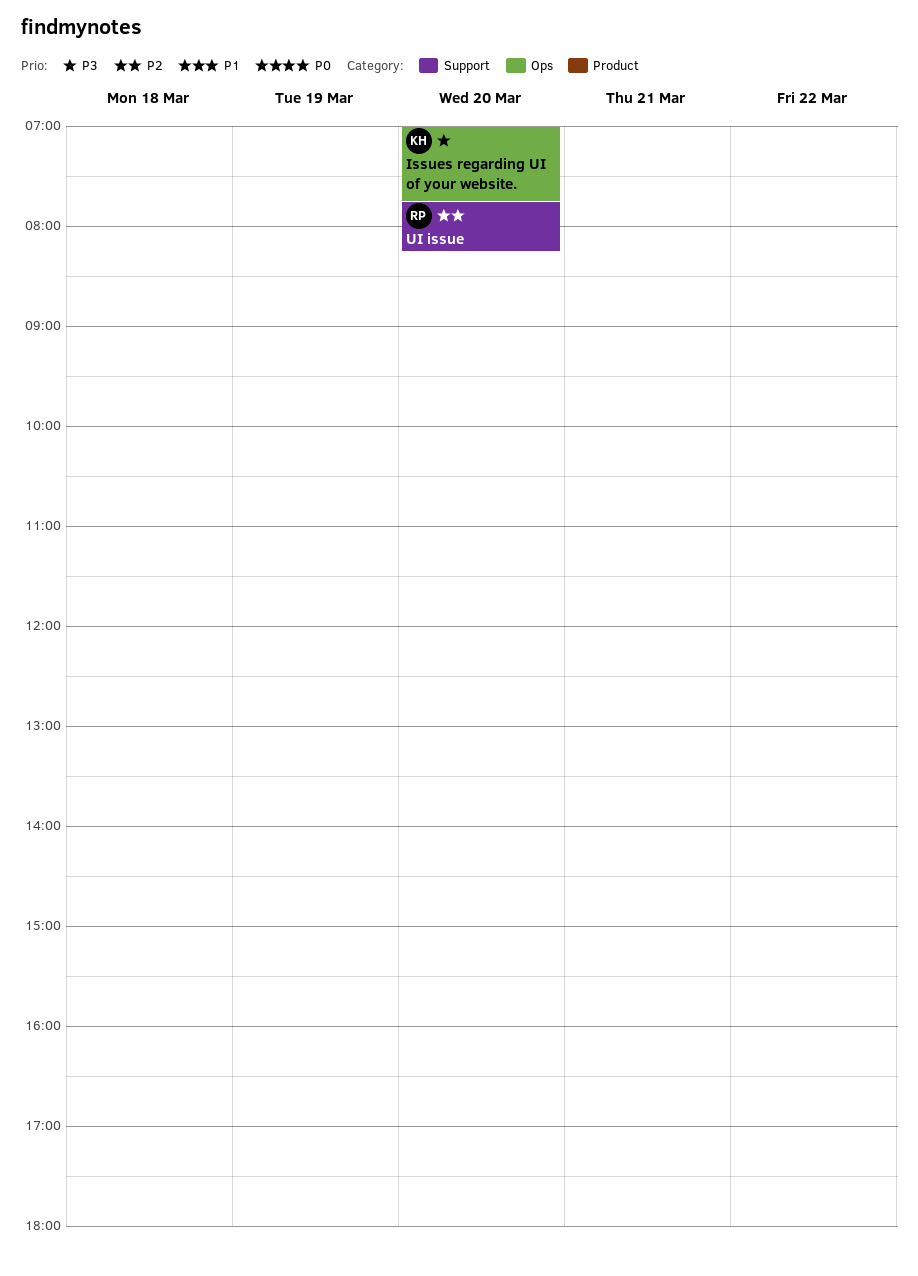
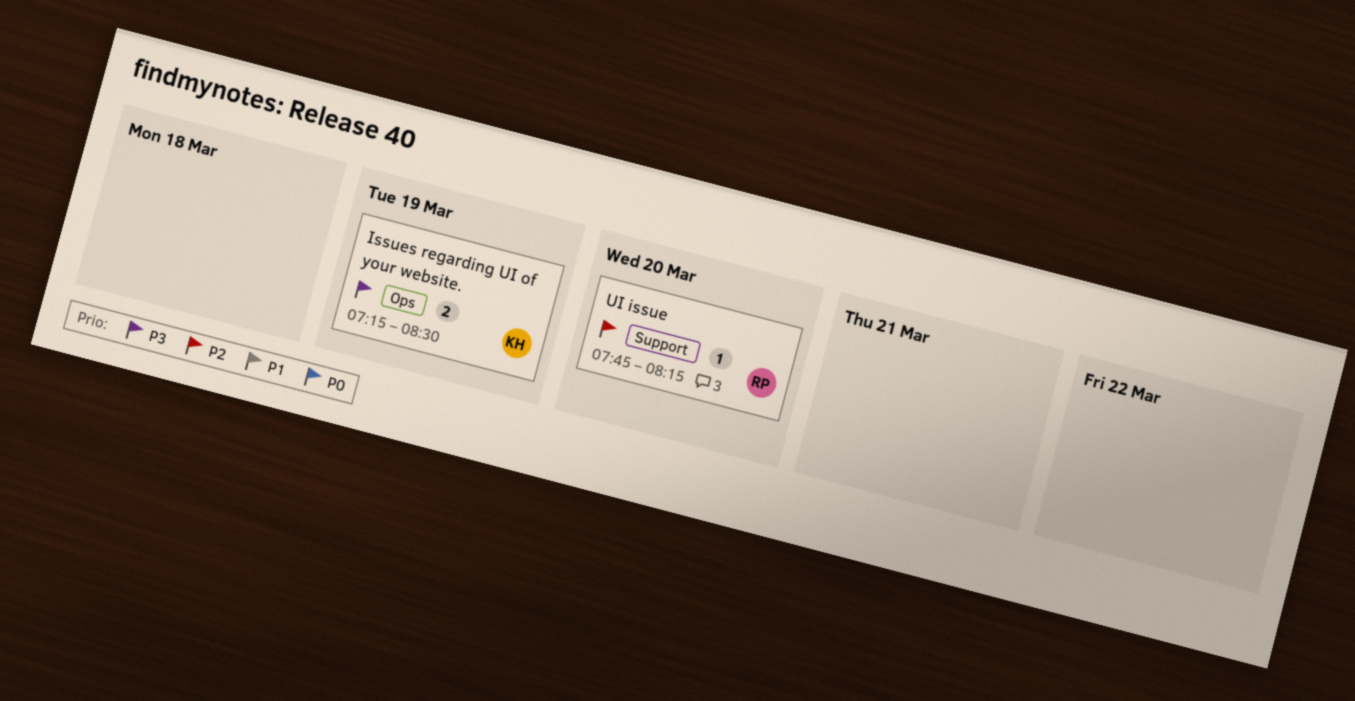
Issues regarding UI of your website., day: Mar 20 -> Mar 19
Issues regarding UI of your website., begins: 07:00 -> 07:15
Issues regarding UI of your website., ends: 07:45 -> 08:30

